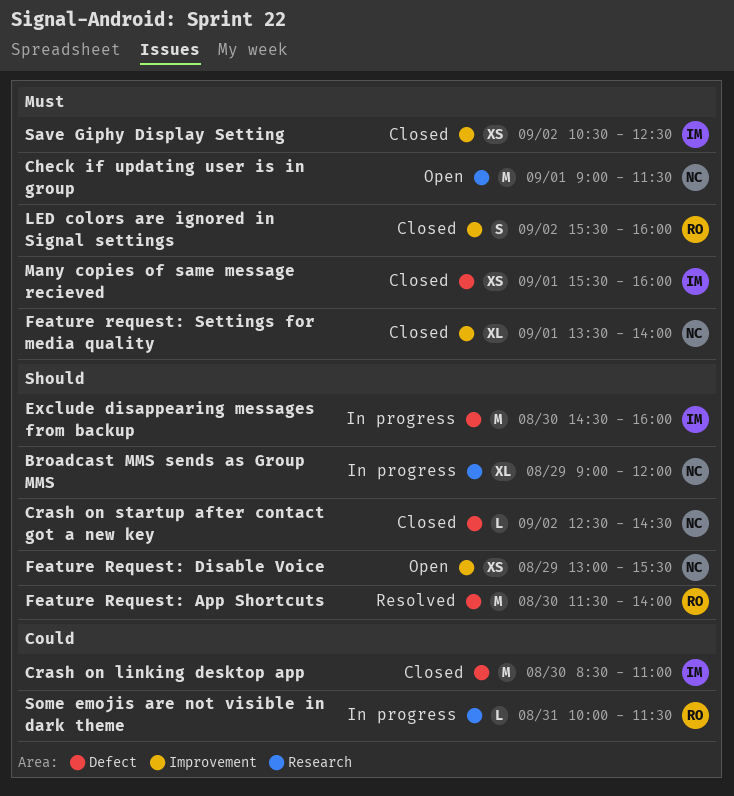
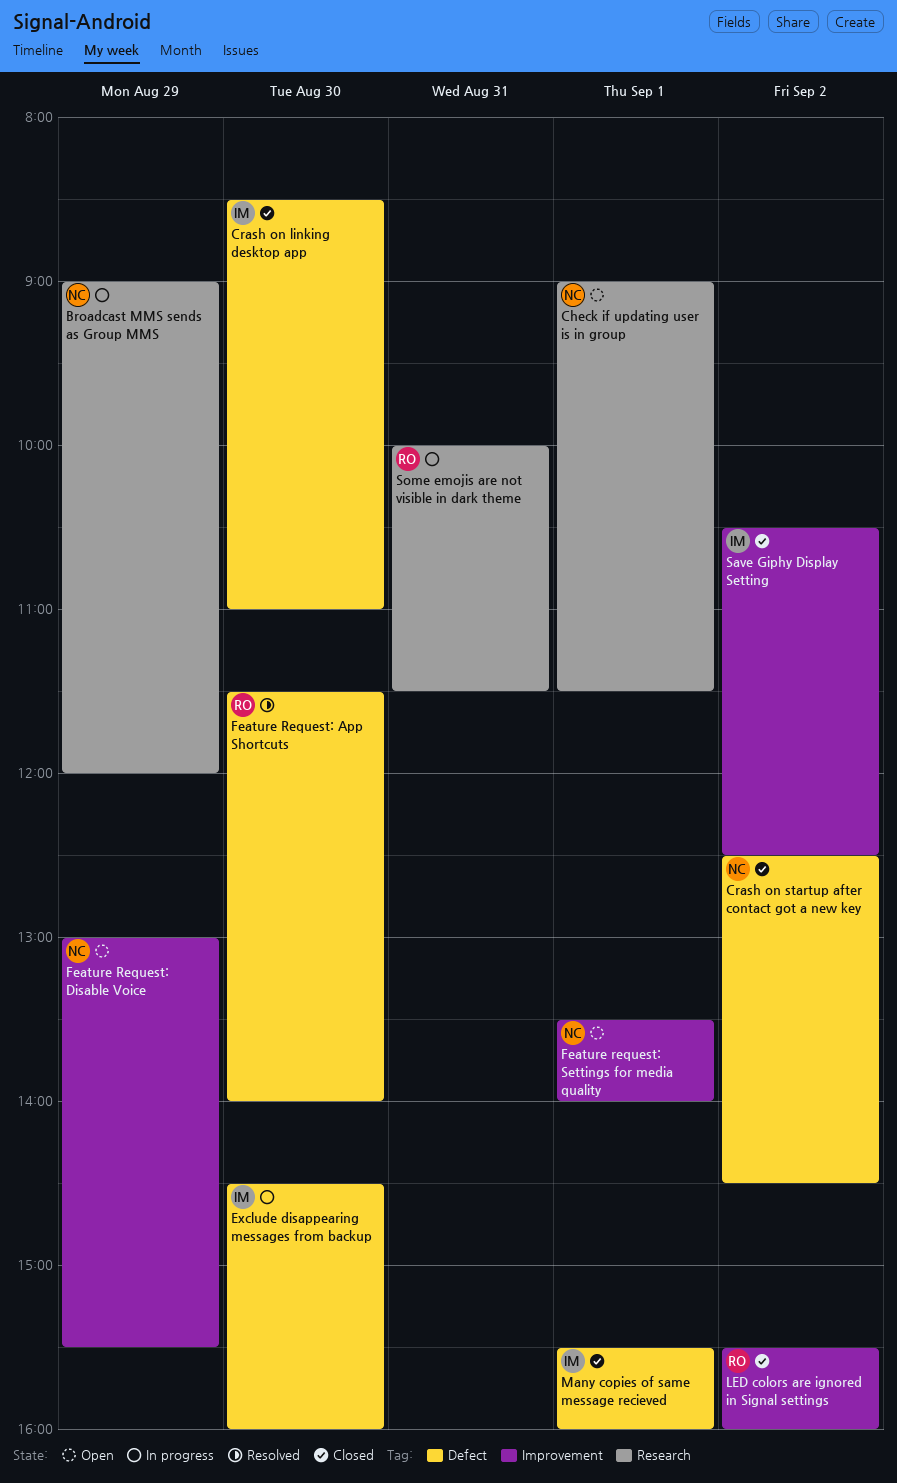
Feature request: Settings for media quality, status: Closed -> Open

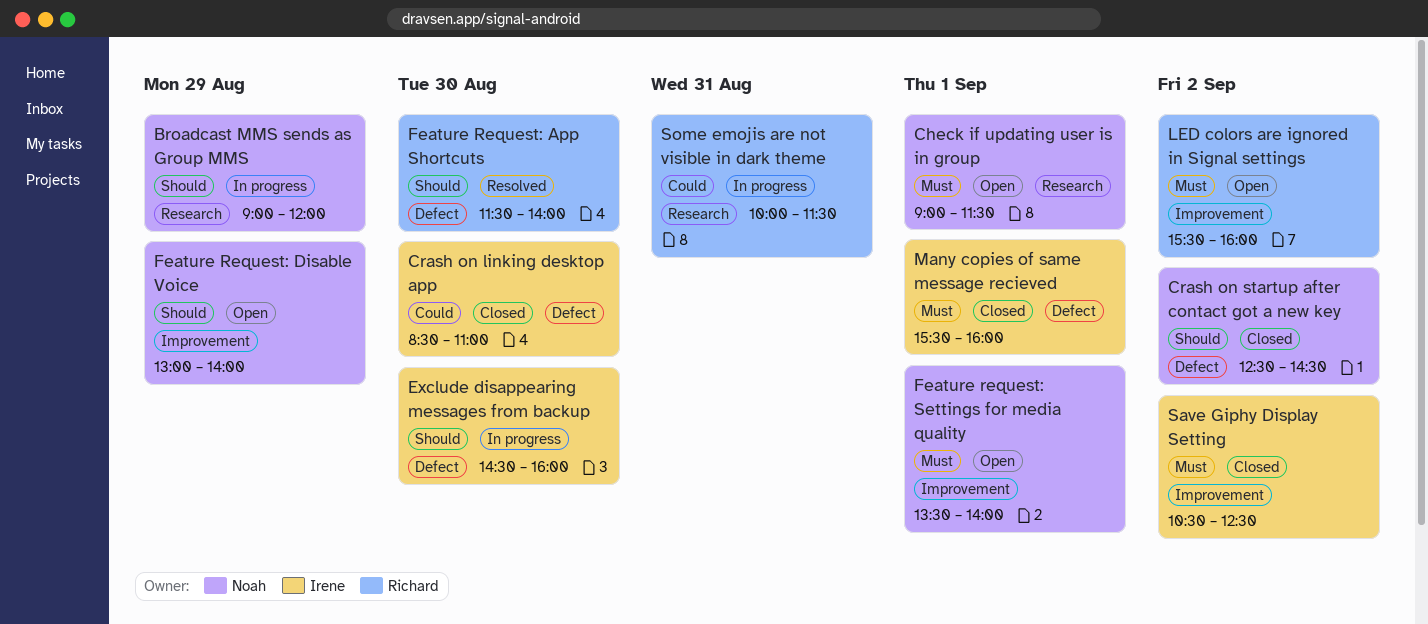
Feature Request: Disable Voice, ends: 15:30 -> 14:00
LED colors are ignored in Signal settings, status: Closed -> Open

